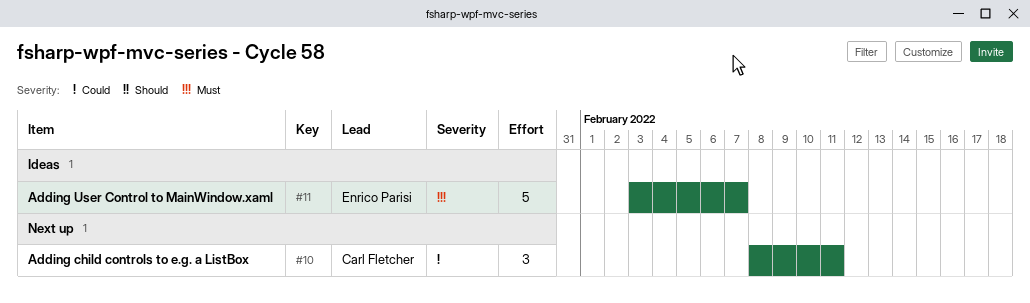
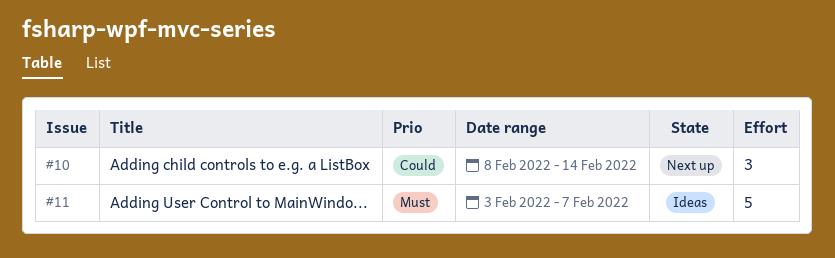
#10, due: Feb 11 -> Feb 14

